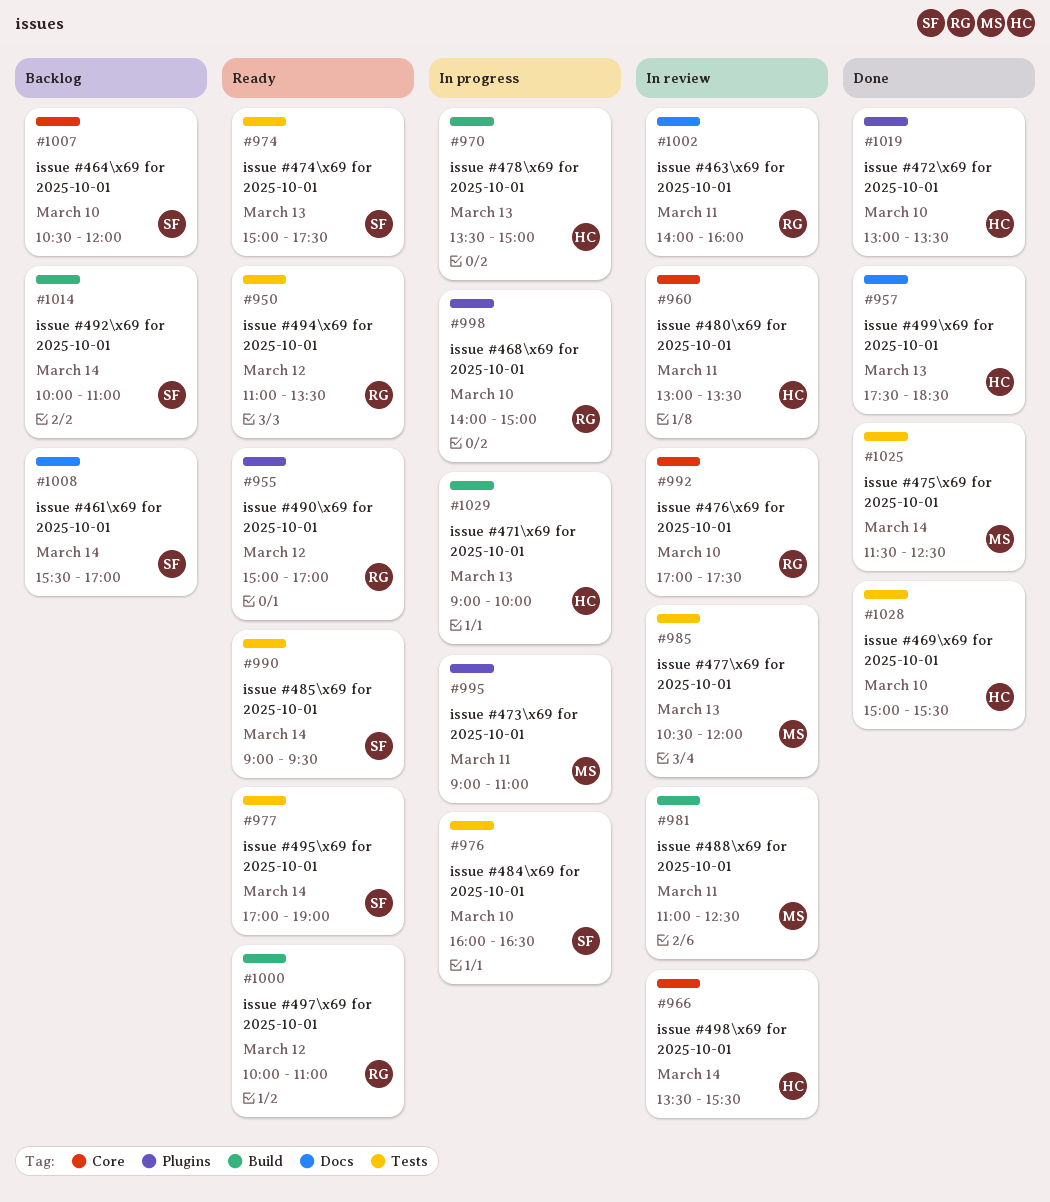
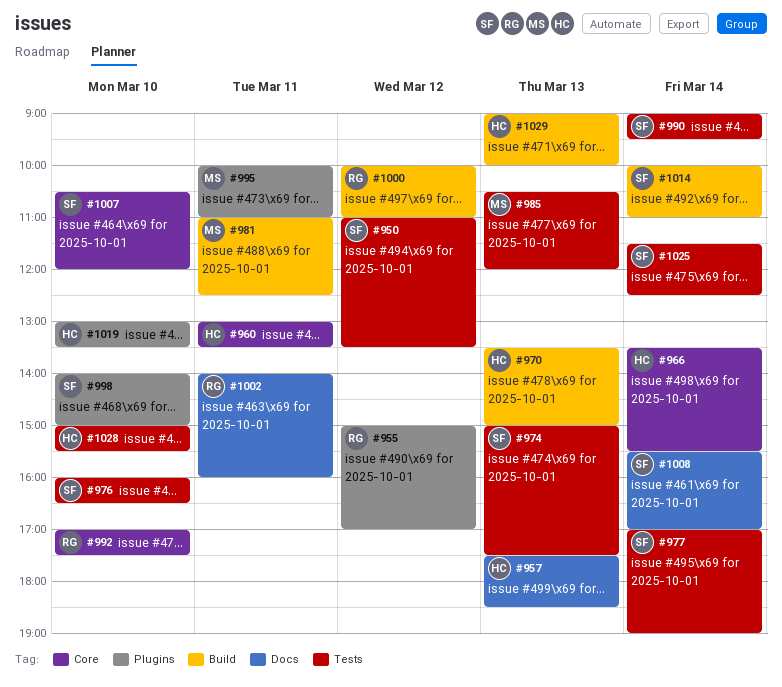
#950, owner: RG -> SF
#995, begins: 09:00 -> 10:00
#998, owner: RG -> SF
#1025, owner: MS -> SF

